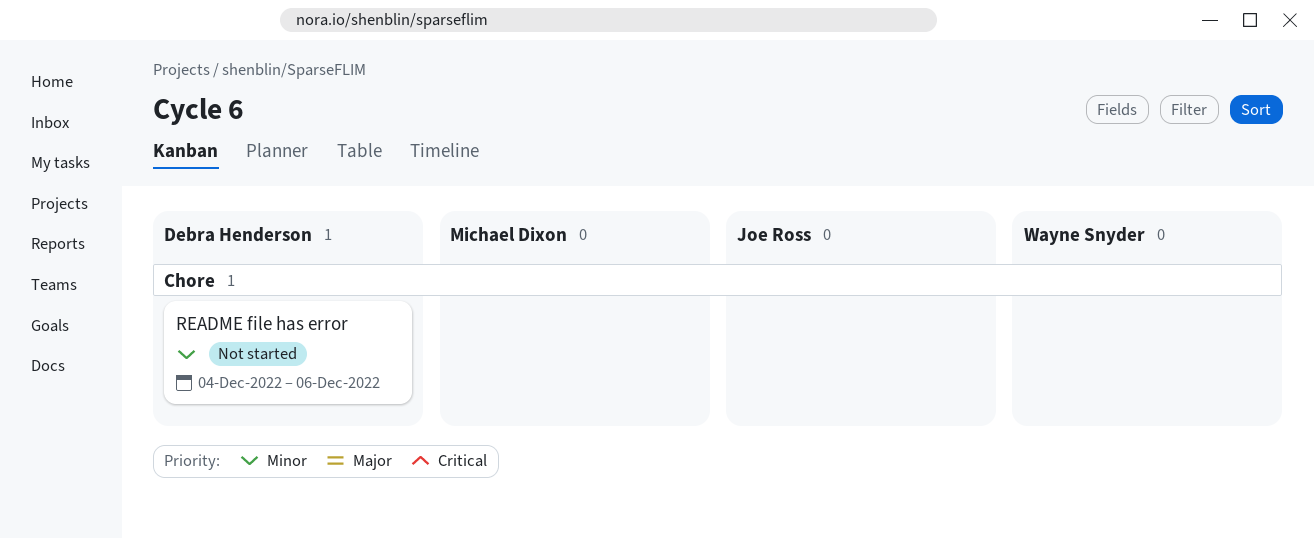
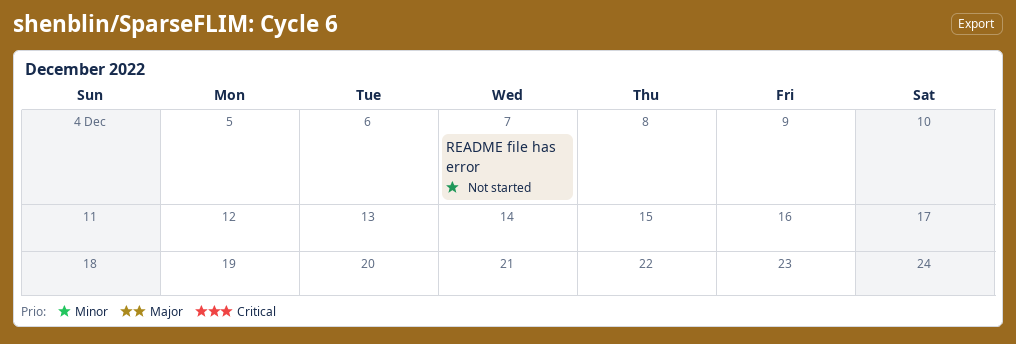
README file has error, due: Dec 6 -> Dec 7

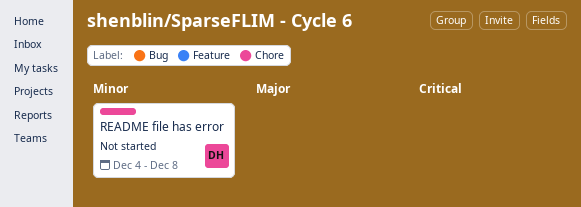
README file has error, due: Dec 7 -> Dec 8

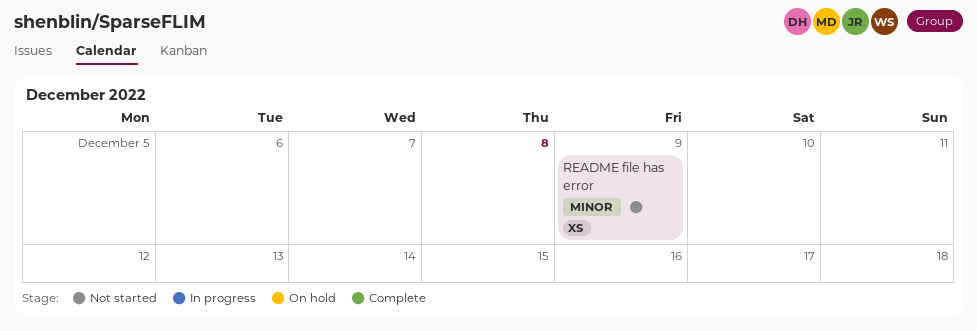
README file has error, due: Dec 8 -> Dec 9

